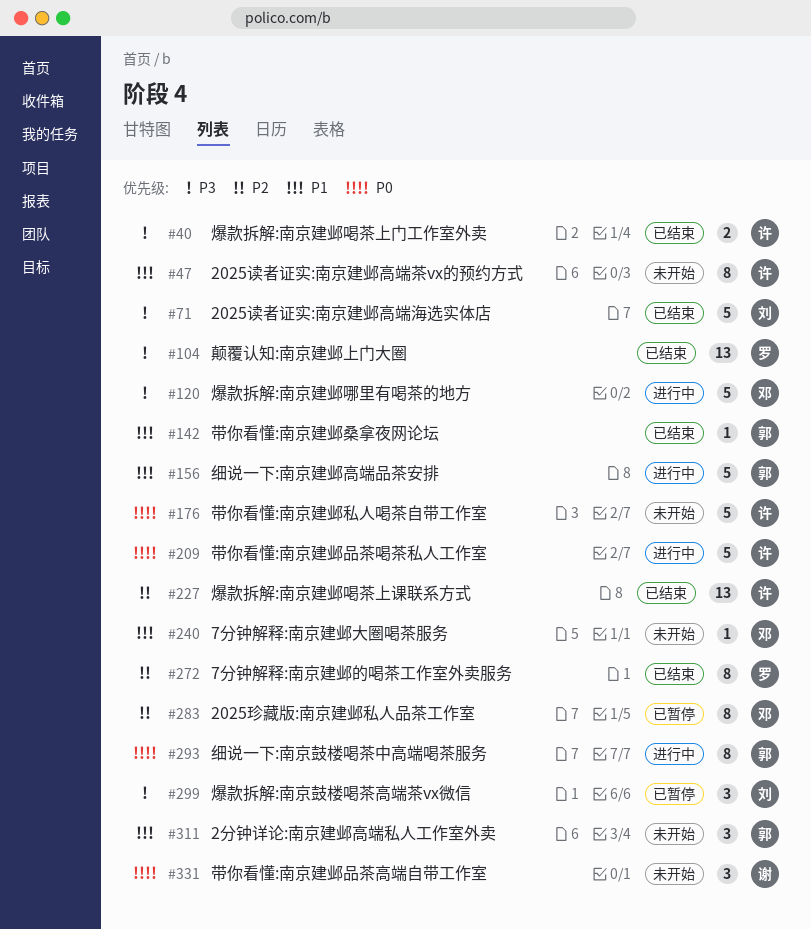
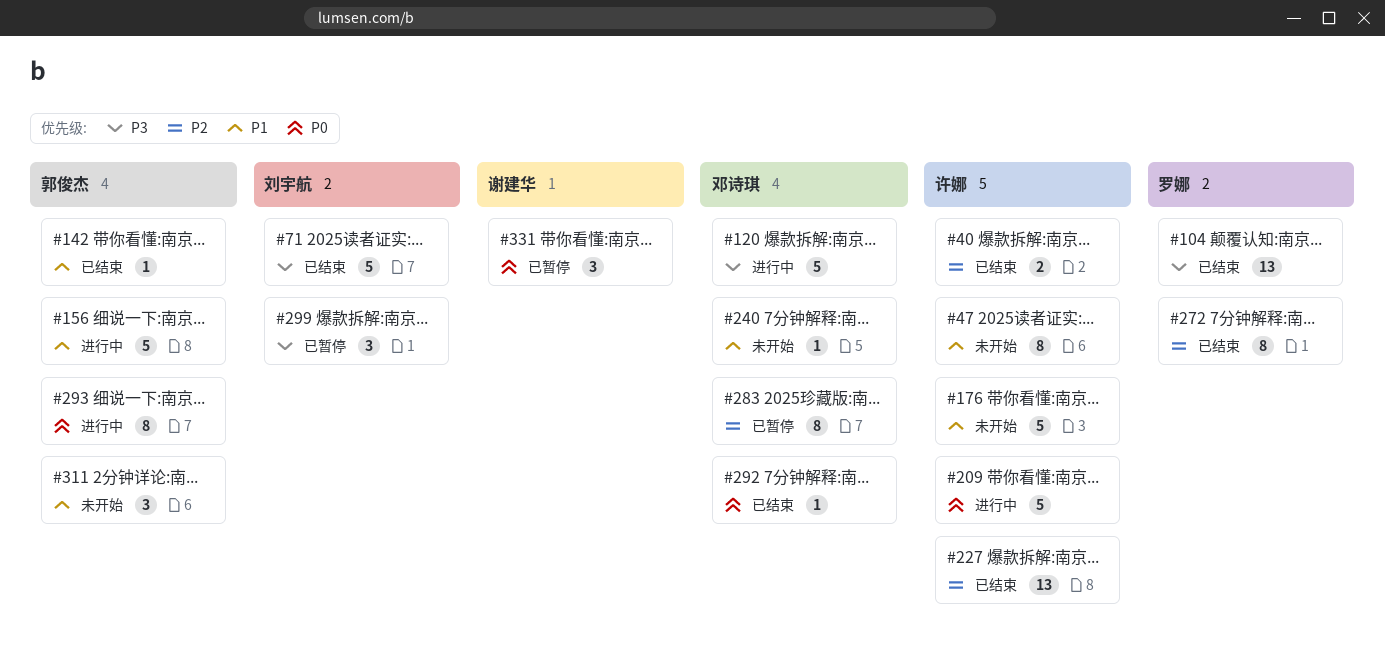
#40, priority: P3 -> P2
#176, priority: P0 -> P1
#292: none -> present
#331, status: 未开始 -> 已暂停

